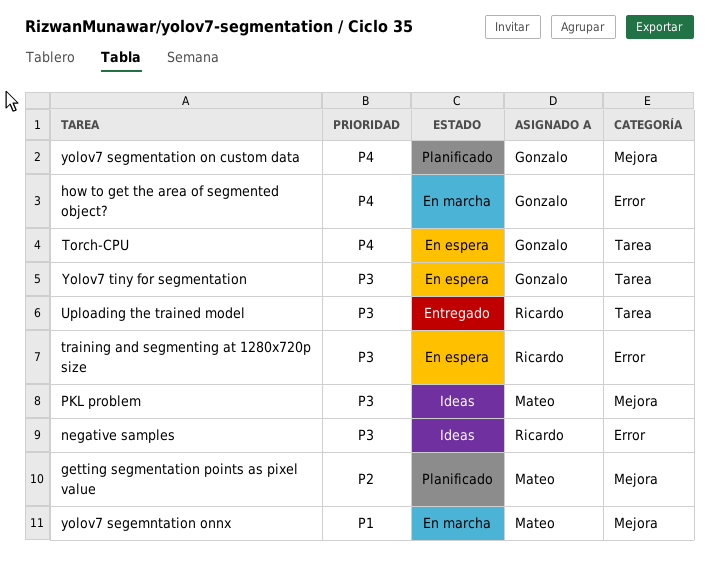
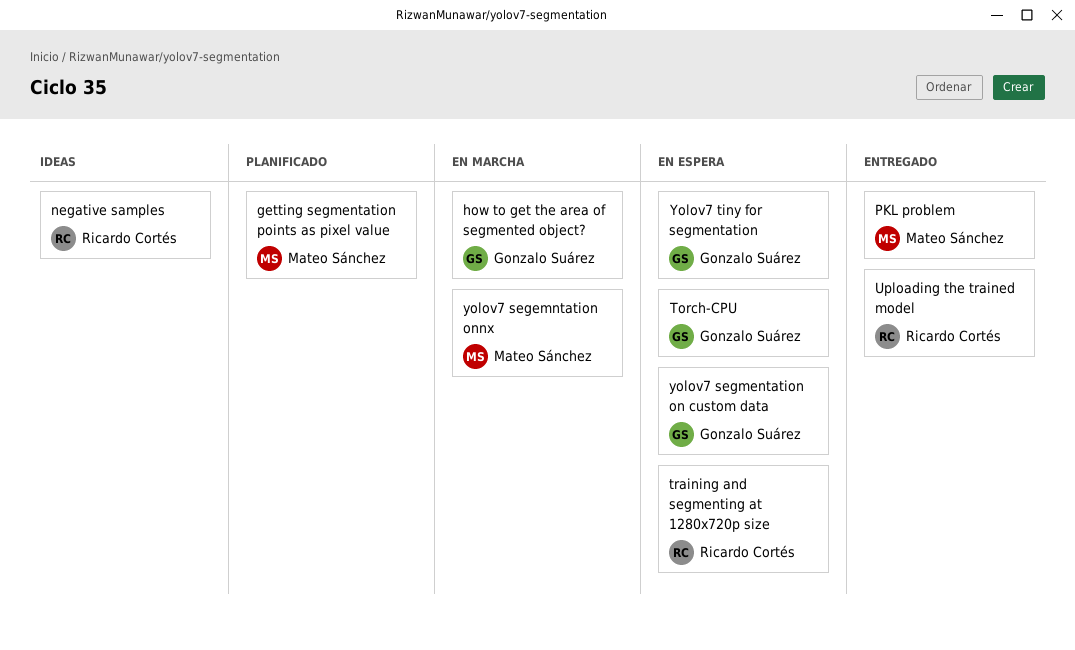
PKL problem, status: Ideas -> Entregado
yolov7 segmentation on custom data, status: Planificado -> En espera

